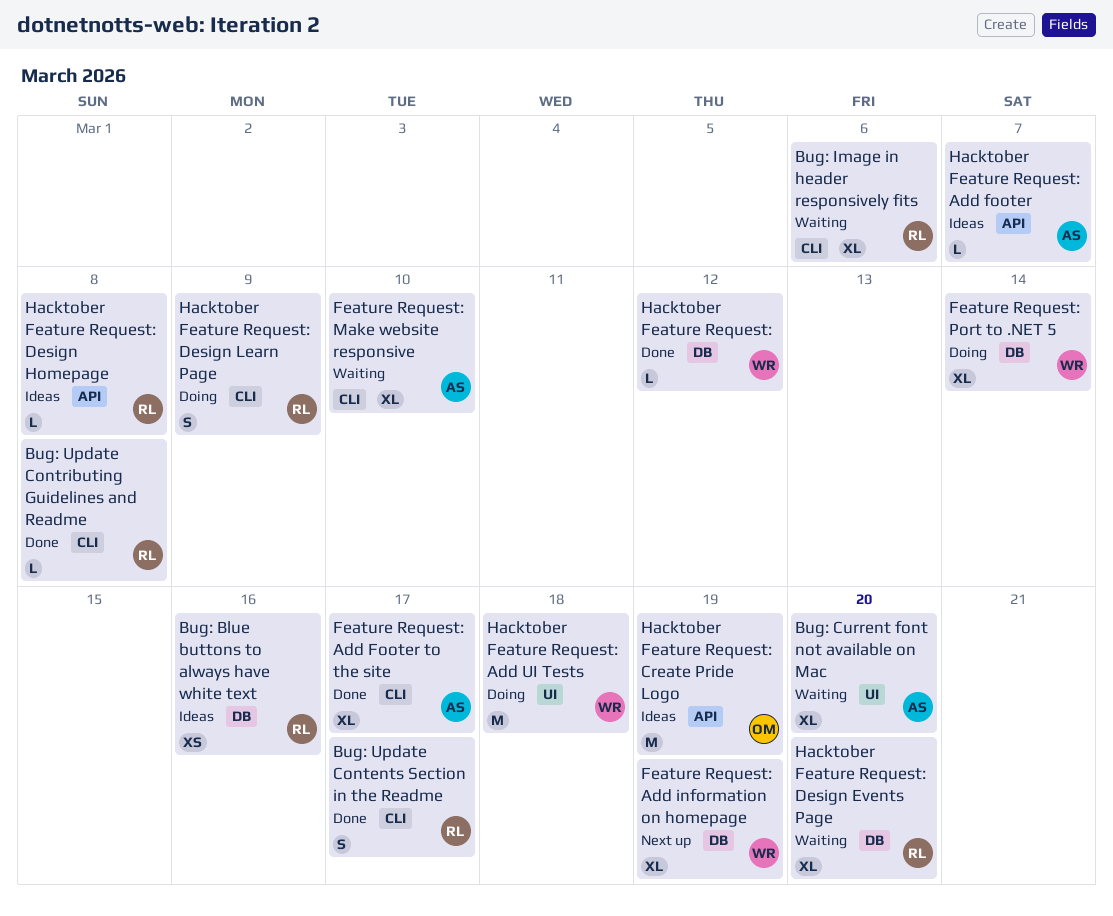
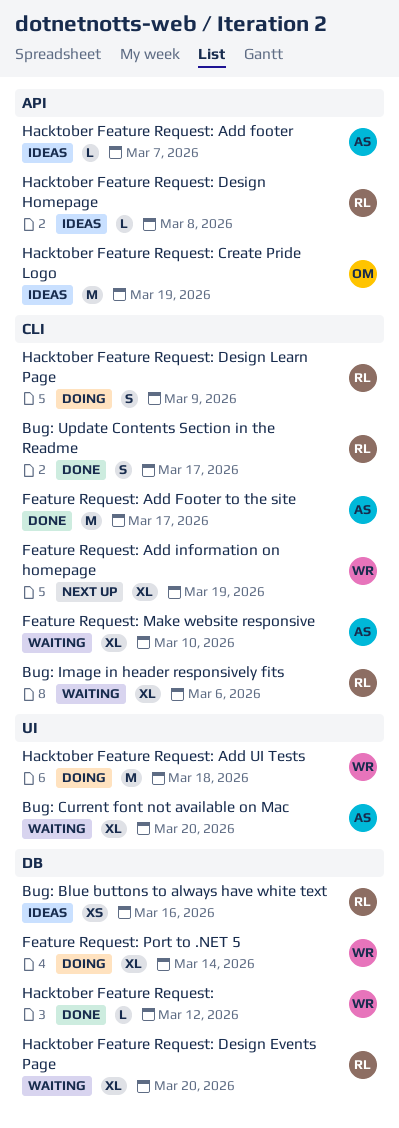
Bug: Update Contributing Guidelines and Readme: present -> none
Feature Request: Add Footer to the site, estimate: XL -> M
Feature Request: Add information on homepage, label: DB -> CLI

